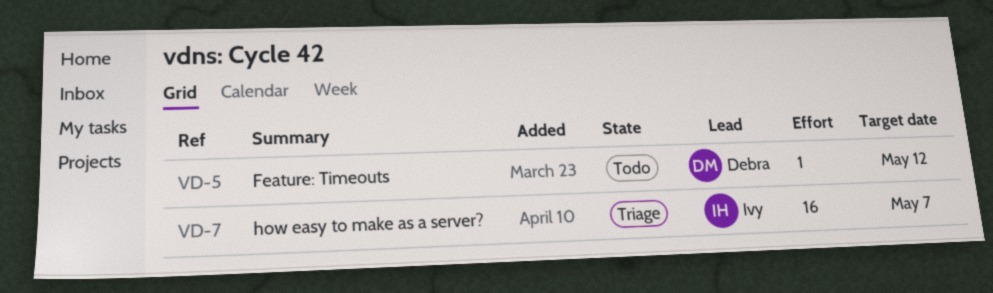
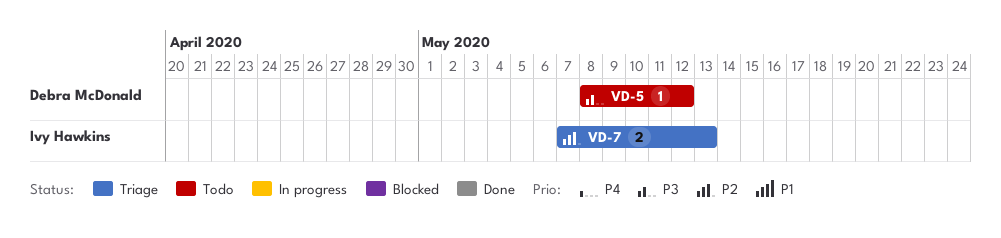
VD-7, estimate: 16 -> 2
VD-7, due: May 7 -> May 13

